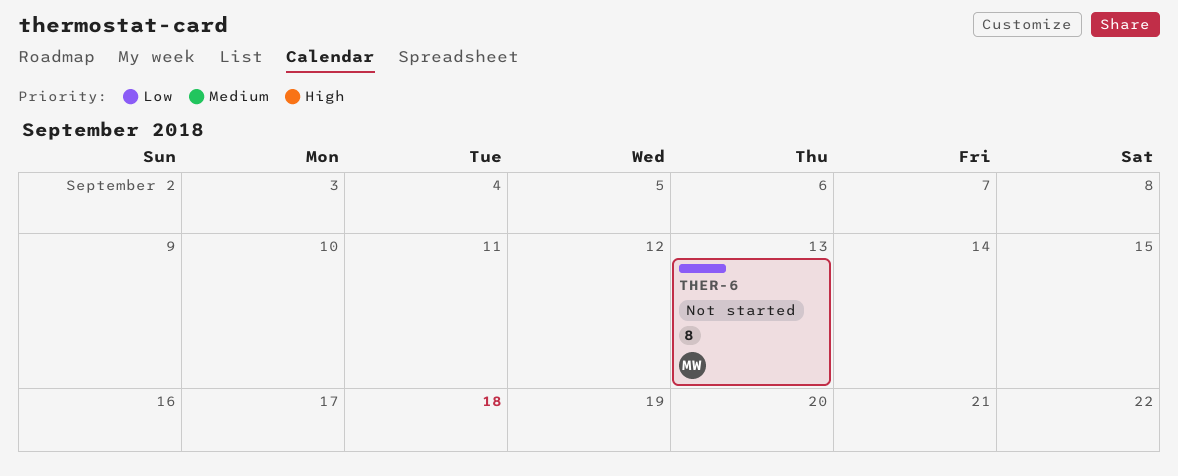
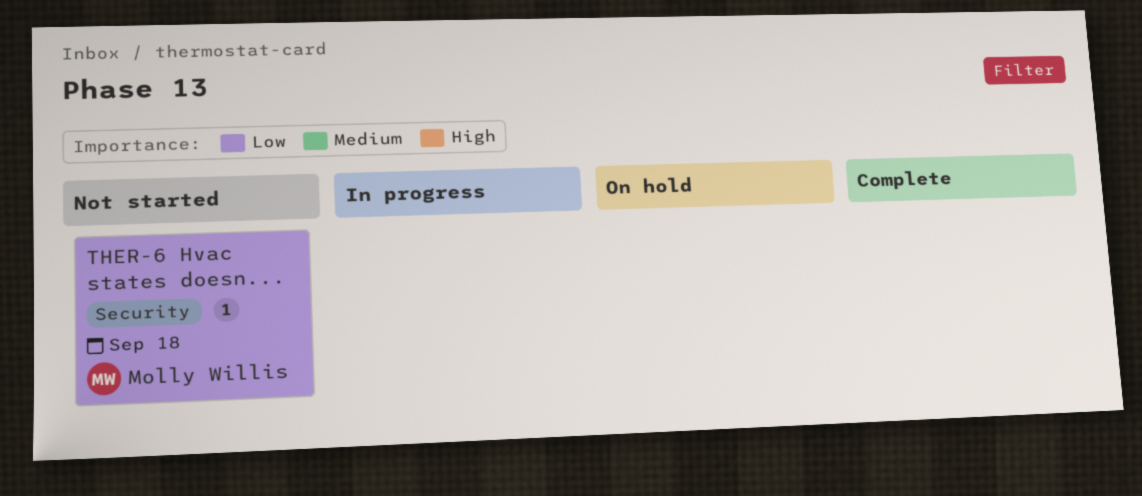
THER-6, estimate: 8 -> 1
THER-6, due: Sep 13 -> Sep 18

